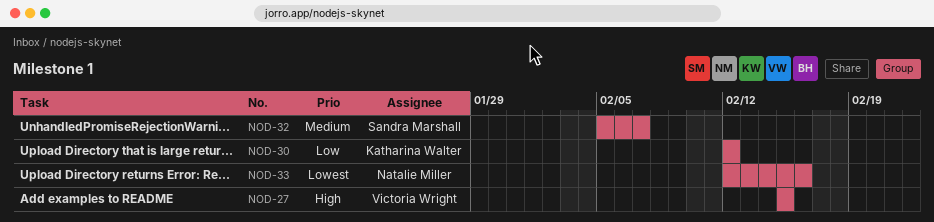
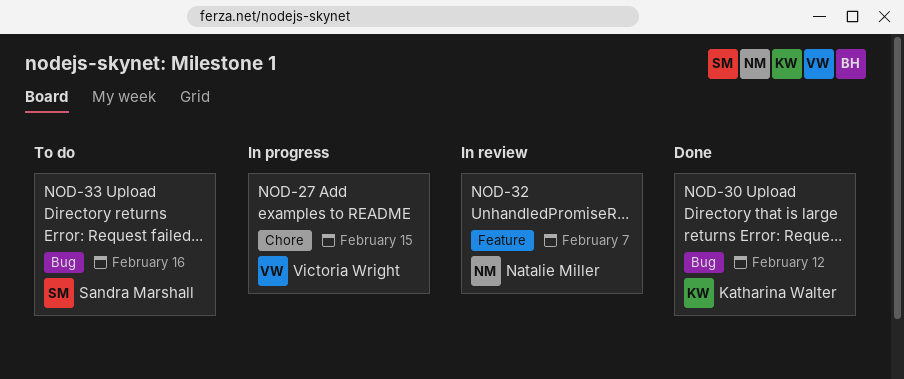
NOD-32, owner: Sandra Marshall -> Natalie Miller
NOD-33, owner: Natalie Miller -> Sandra Marshall

